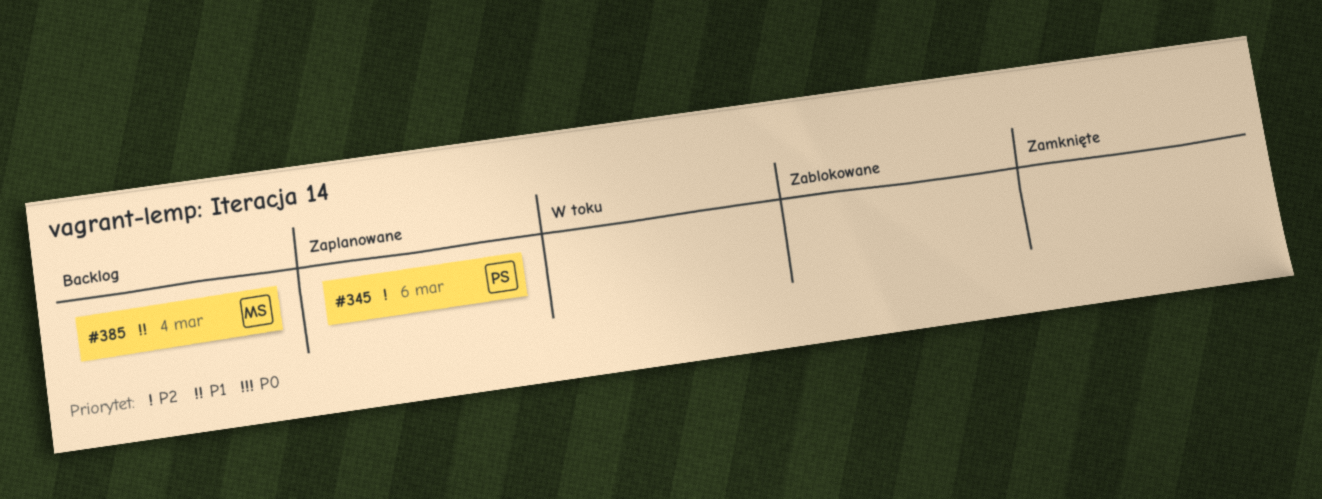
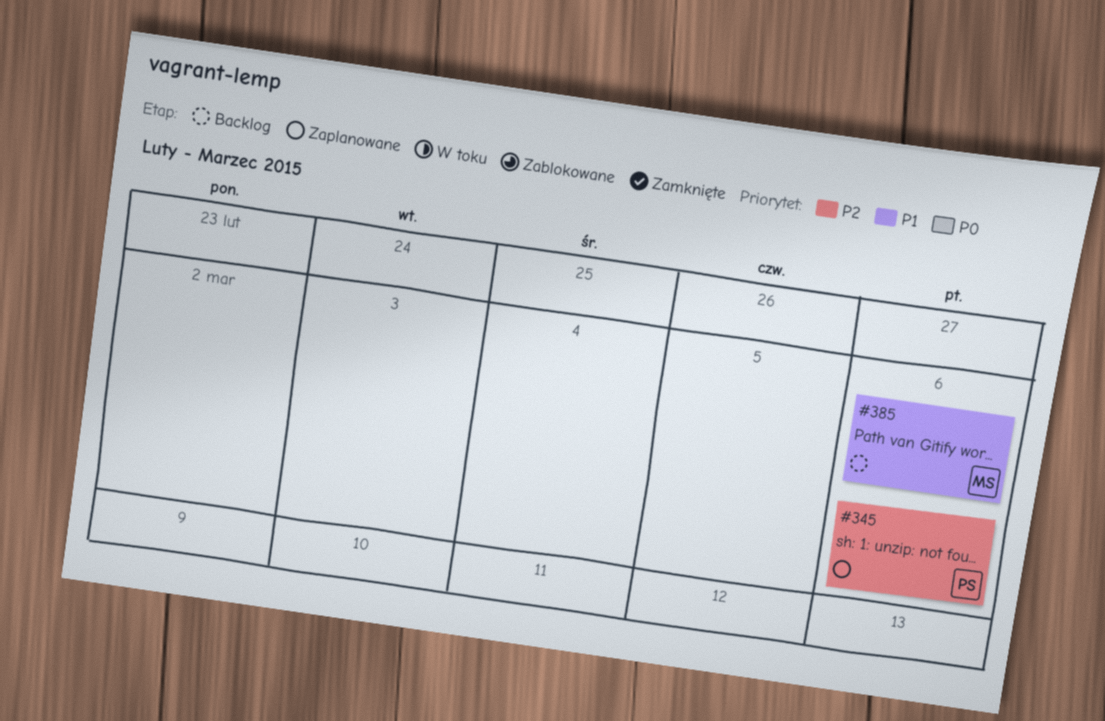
#385, due: Mar 4 -> Mar 6

